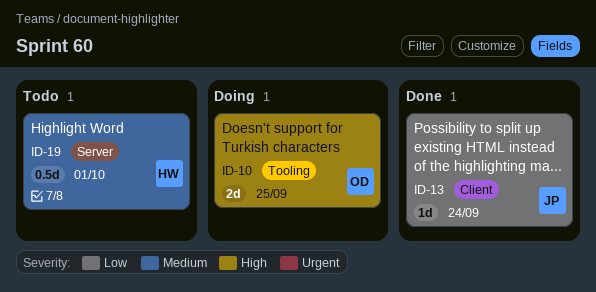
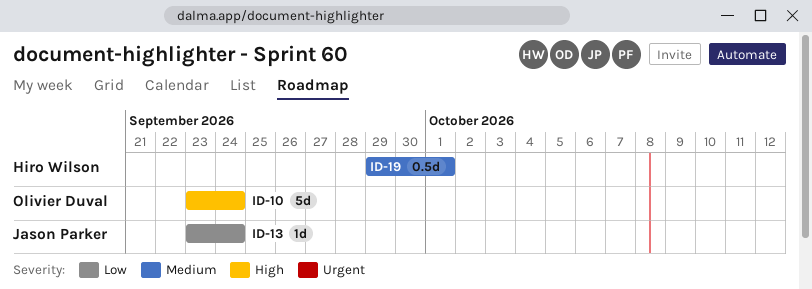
ID-10, estimate: 2d -> 5d
ID-10, due: Sep 25 -> Sep 24

